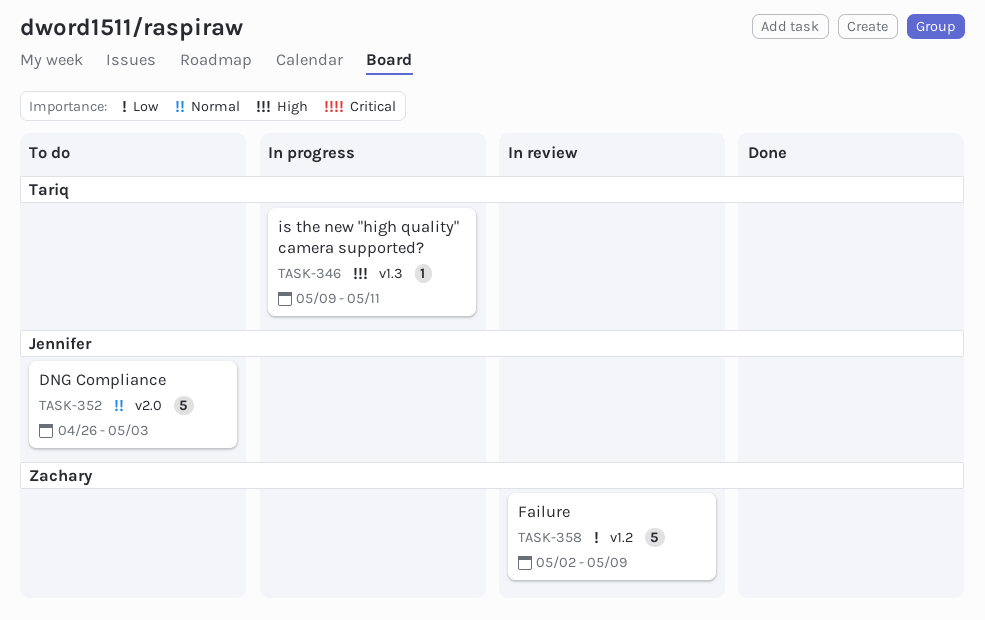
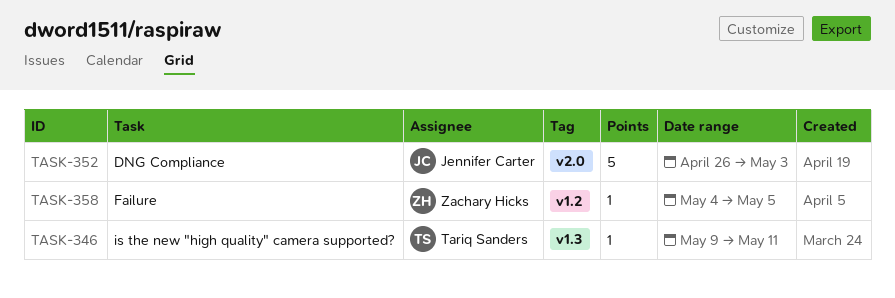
TASK-358, estimate: 5 -> 1
TASK-358, start: May 2 -> May 4
TASK-358, due: May 9 -> May 5

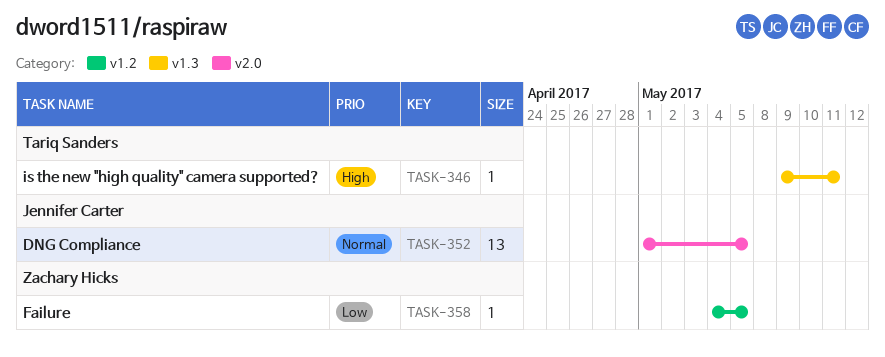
TASK-352, estimate: 5 -> 13
TASK-352, start: Apr 26 -> May 1
TASK-352, due: May 3 -> May 5

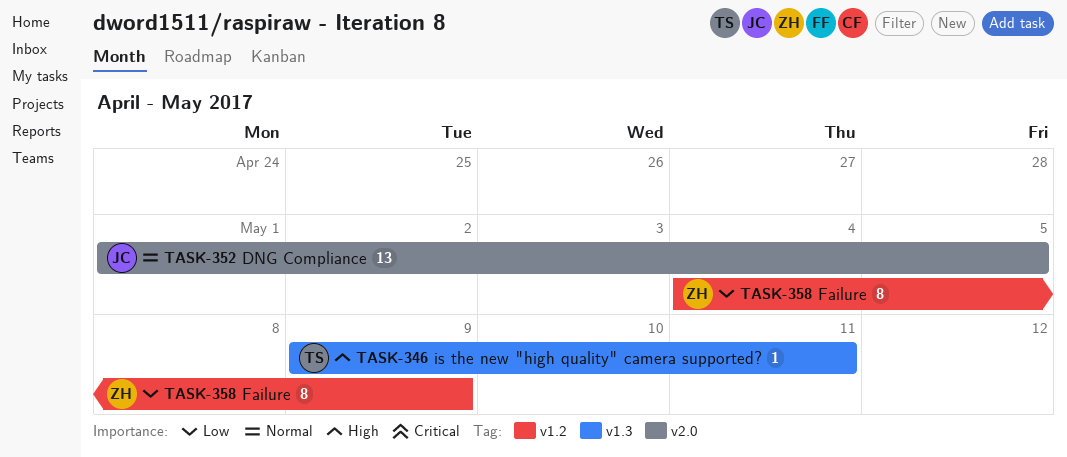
TASK-358, estimate: 1 -> 8
TASK-358, due: May 5 -> May 9

